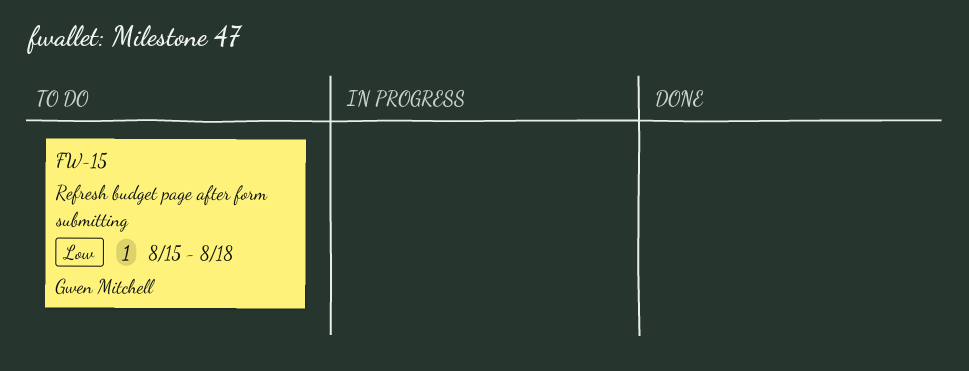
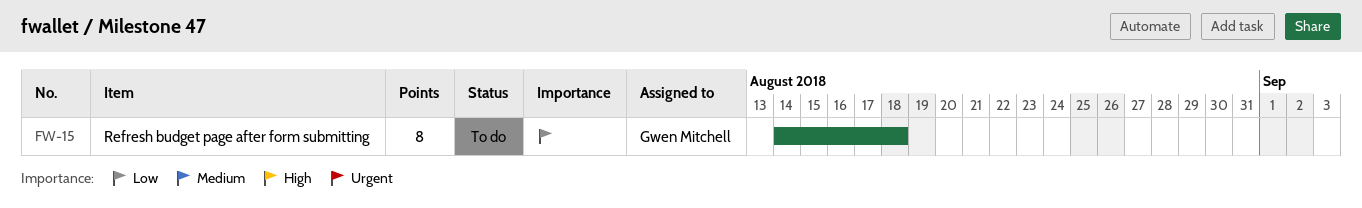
FW-15, estimate: 1 -> 8
FW-15, start: Aug 15 -> Aug 14

